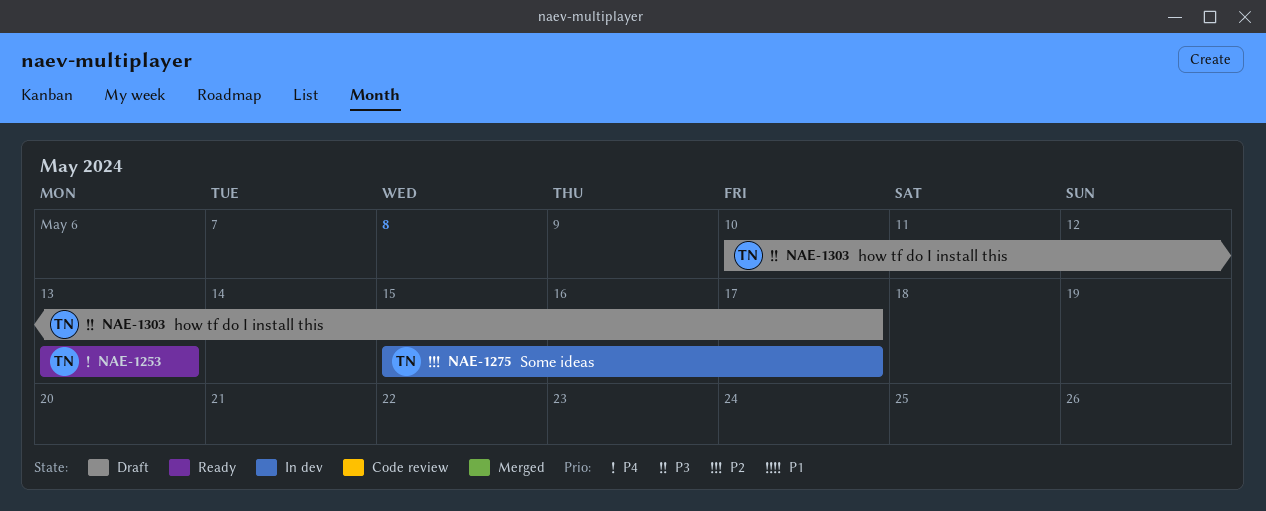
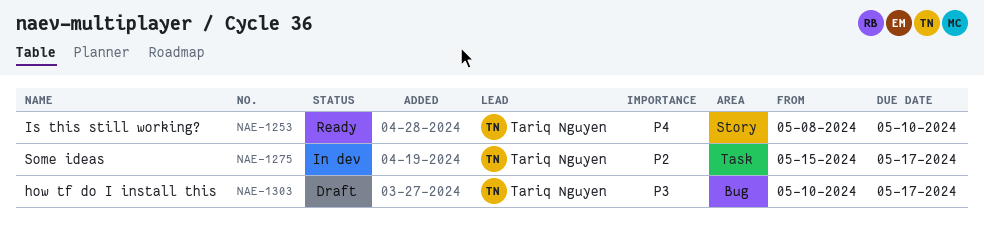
NAE-1253, start: May 13 -> May 8
NAE-1253, due: May 13 -> May 10

